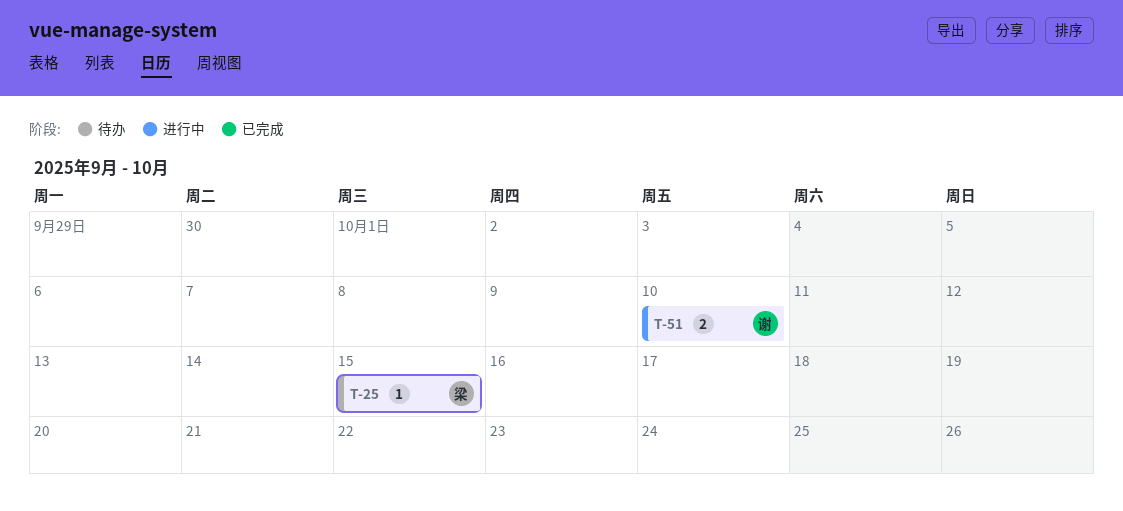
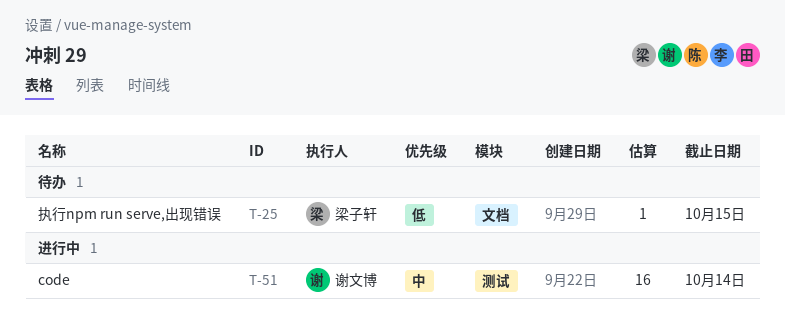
T-51, estimate: 2 -> 16
T-51, due: Oct 10 -> Oct 14

